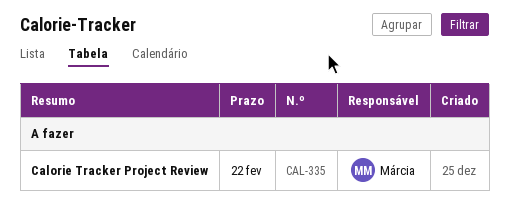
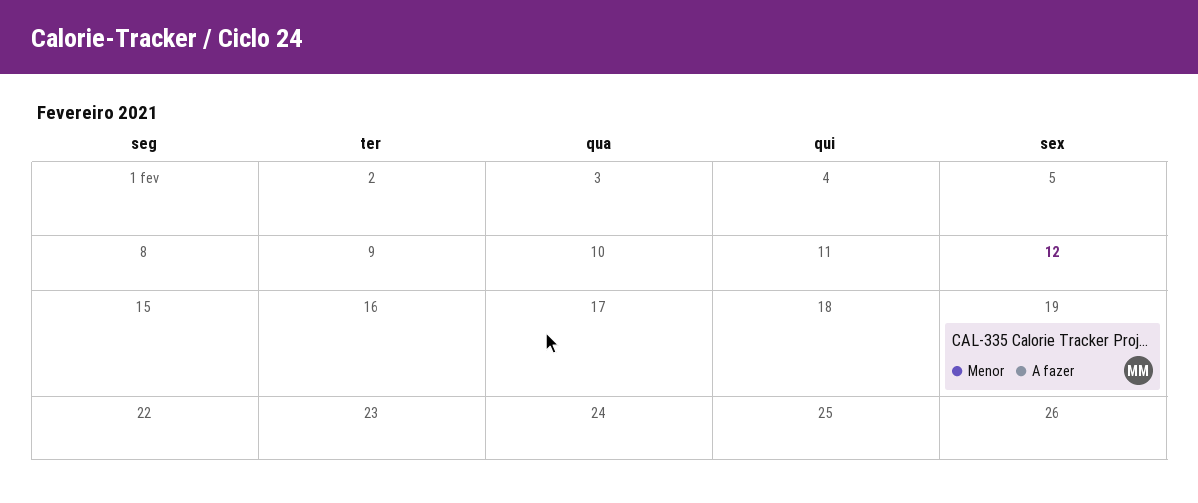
CAL-335, due: Feb 22 -> Feb 19

